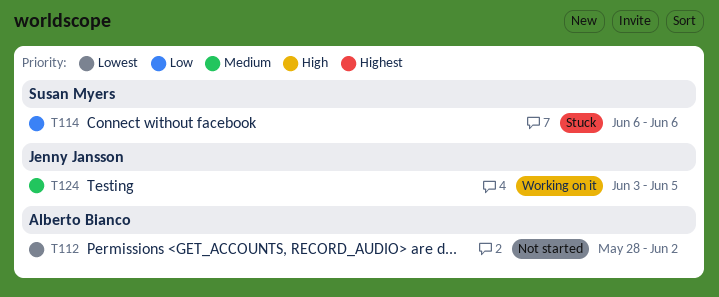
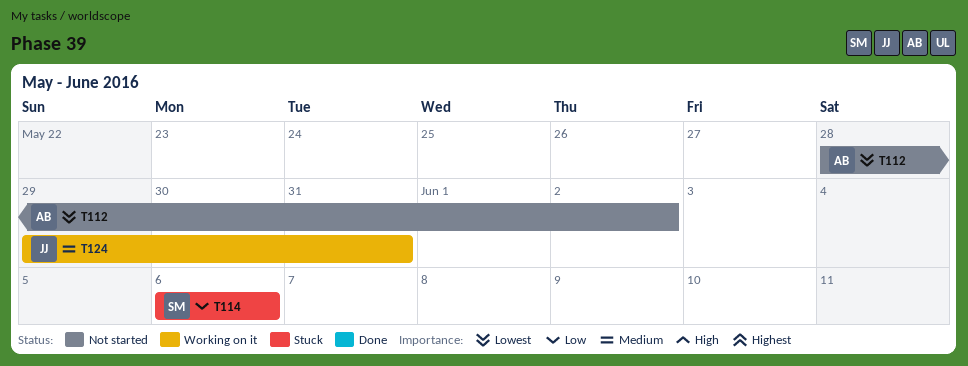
T124, start: Jun 3 -> May 29
T124, due: Jun 5 -> May 31

